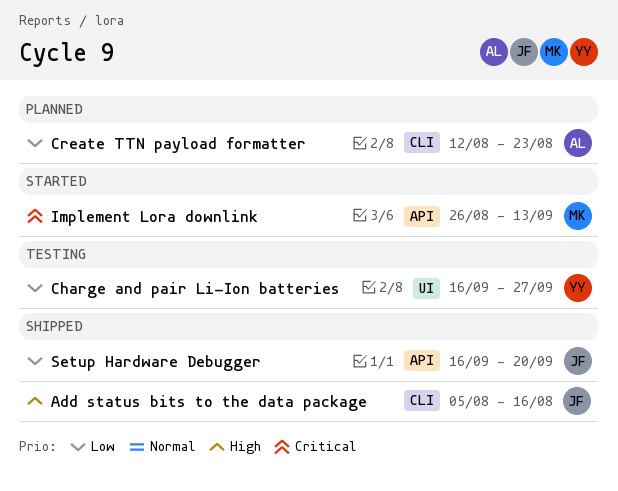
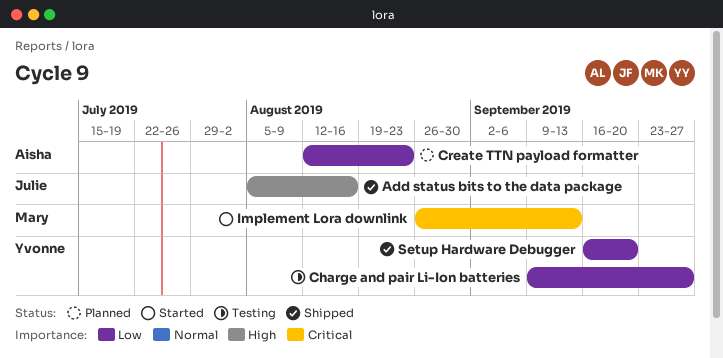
Charge and pair Li-Ion batteries, start: Sep 16 -> Sep 9
Setup Hardware Debugger, owner: Julie -> Yvonne

